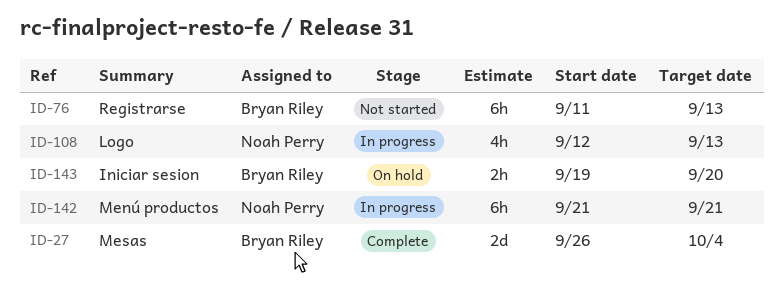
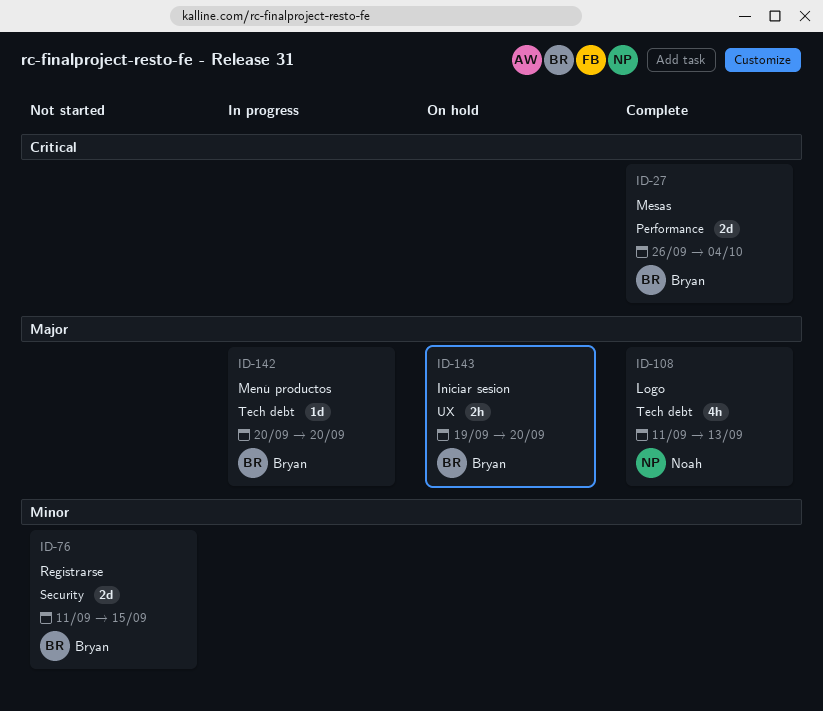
ID-76, estimate: 6h -> 2d
ID-76, due: Sep 13 -> Sep 15
ID-108, status: In progress -> Complete
ID-108, start: Sep 12 -> Sep 11
ID-142, owner: Noah Perry -> Bryan Riley
ID-142, estimate: 6h -> 1d
ID-142, start: Sep 21 -> Sep 20
ID-142, due: Sep 21 -> Sep 20

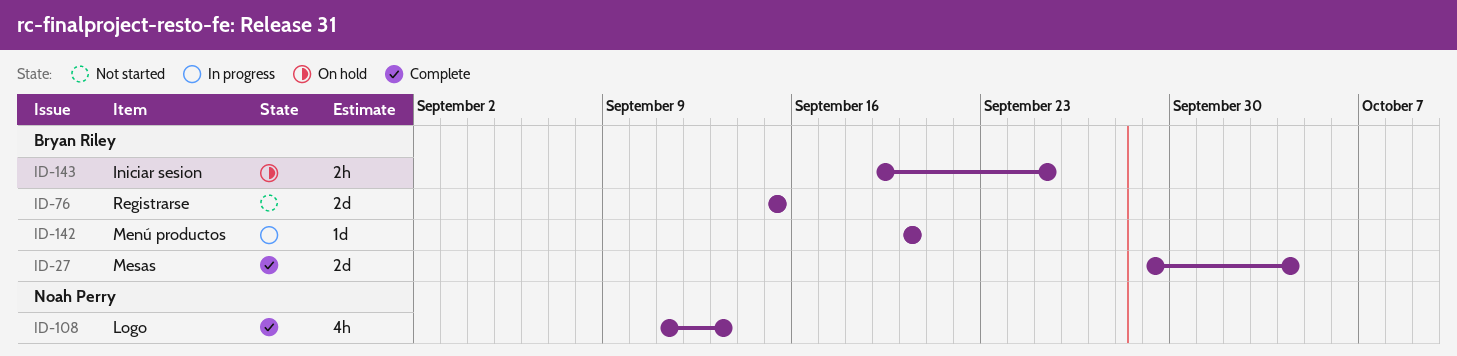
ID-27, start: Sep 26 -> Sep 29
ID-76, start: Sep 11 -> Sep 15
ID-143, due: Sep 20 -> Sep 25

